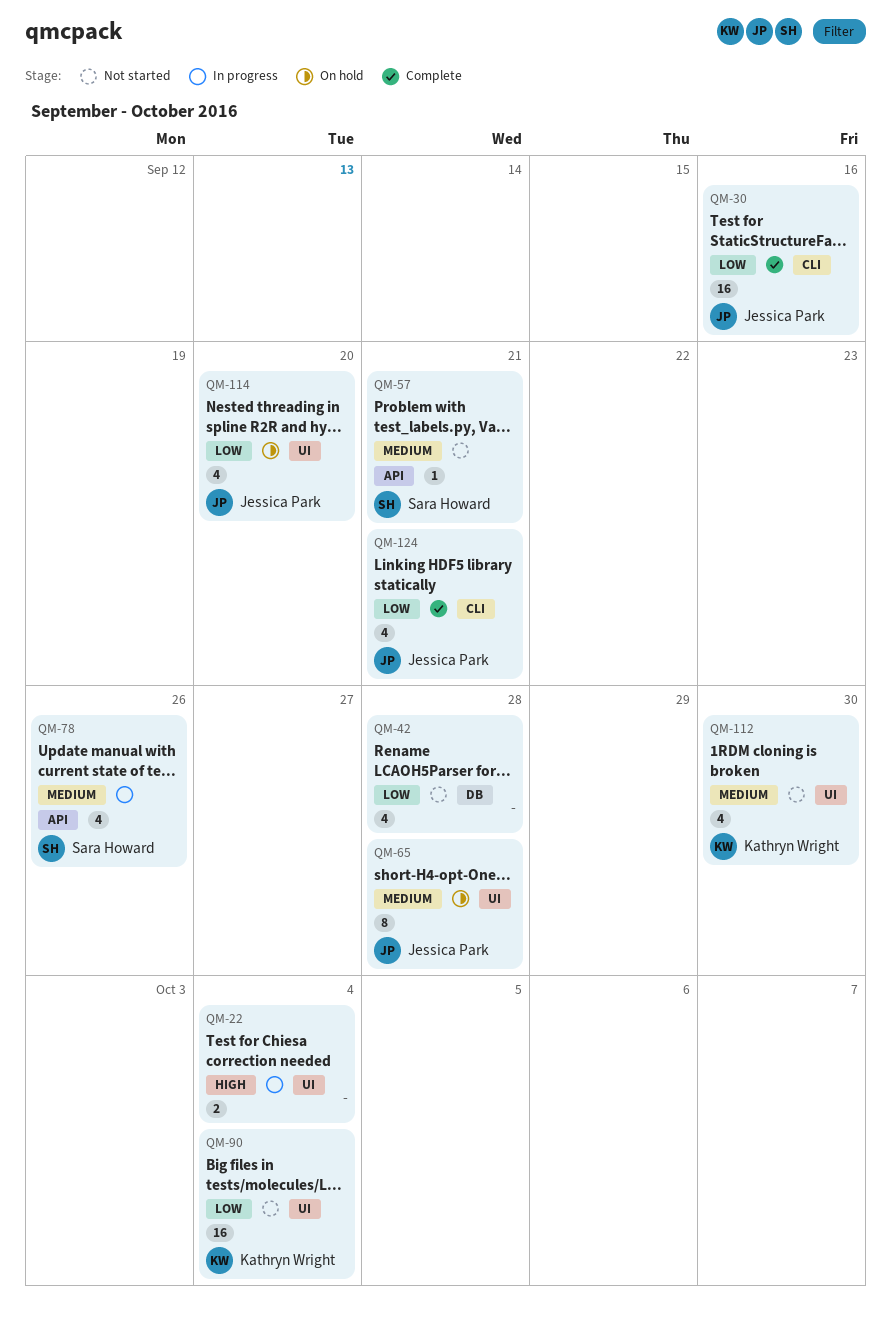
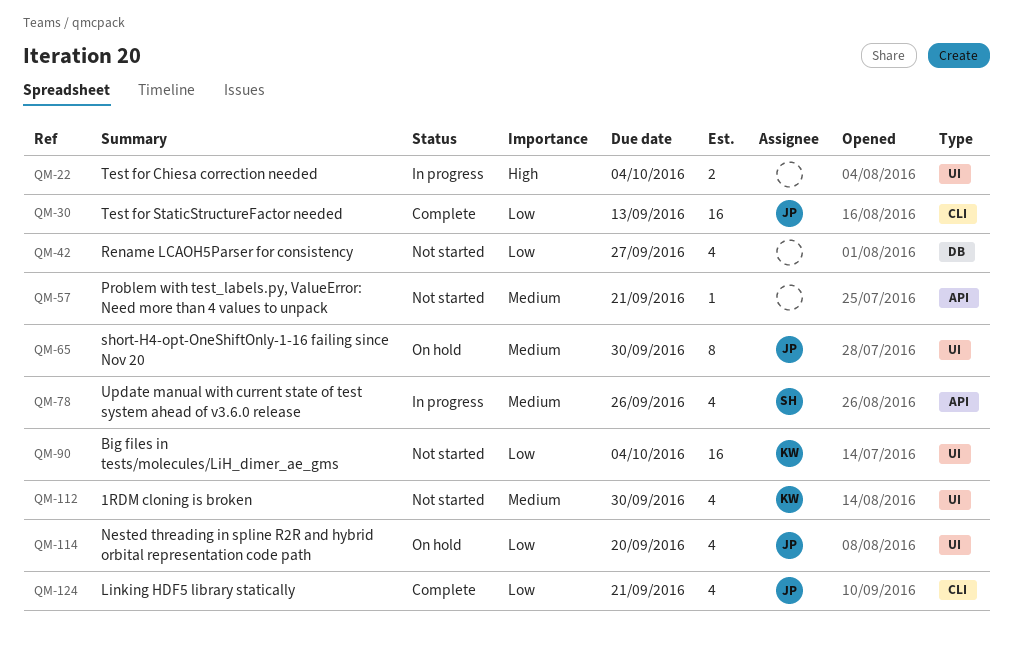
QM-30, due: Sep 16 -> Sep 13
QM-42, due: Sep 28 -> Sep 27
QM-57, owner: Sara Howard -> none
QM-65, due: Sep 28 -> Sep 30

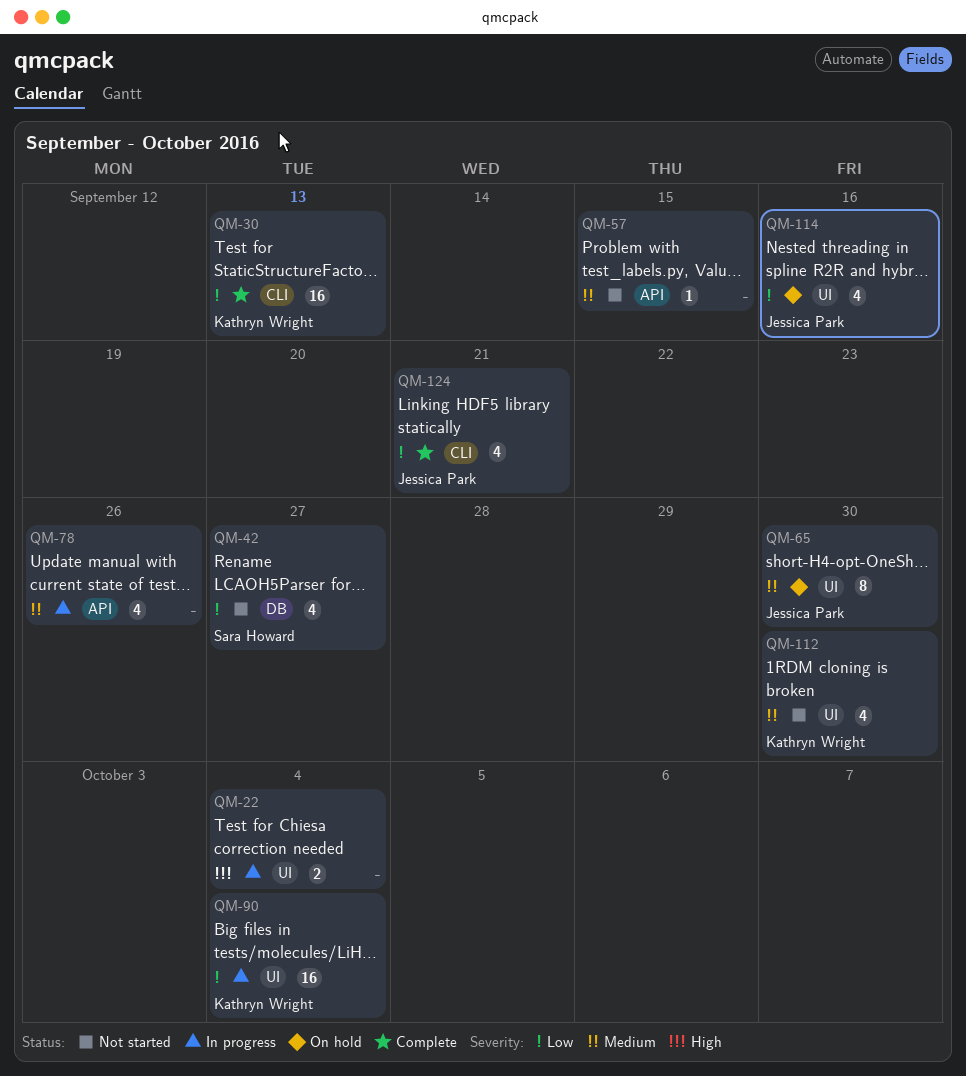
QM-30, owner: Jessica Park -> Kathryn Wright
QM-42, owner: none -> Sara Howard
QM-57, due: Sep 21 -> Sep 15
QM-78, owner: Sara Howard -> none
QM-90, status: Not started -> In progress
QM-114, due: Sep 20 -> Sep 16

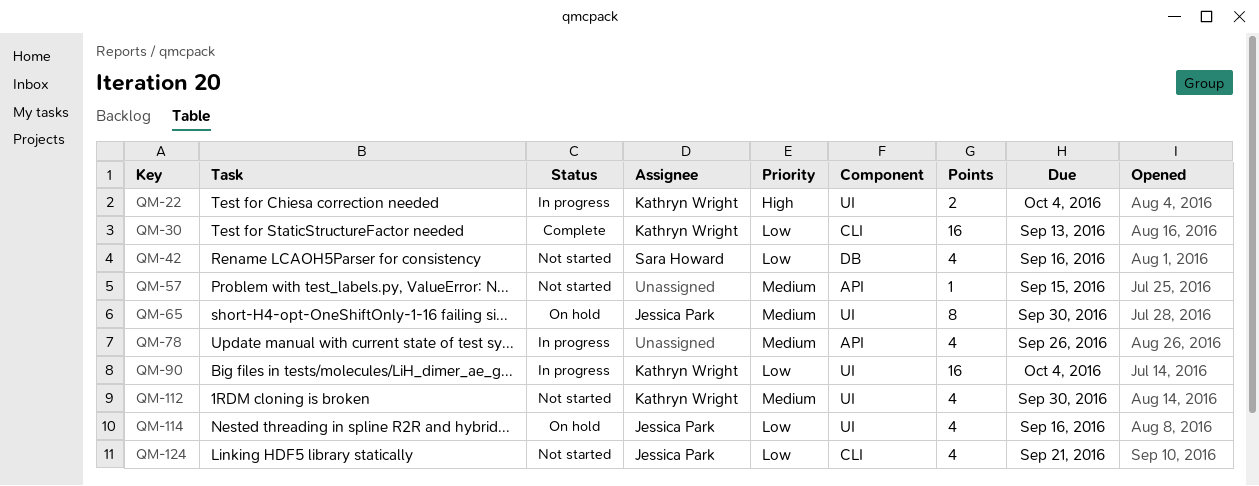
QM-22, owner: none -> Kathryn Wright
QM-42, due: Sep 27 -> Sep 16
QM-124, status: Complete -> Not started

